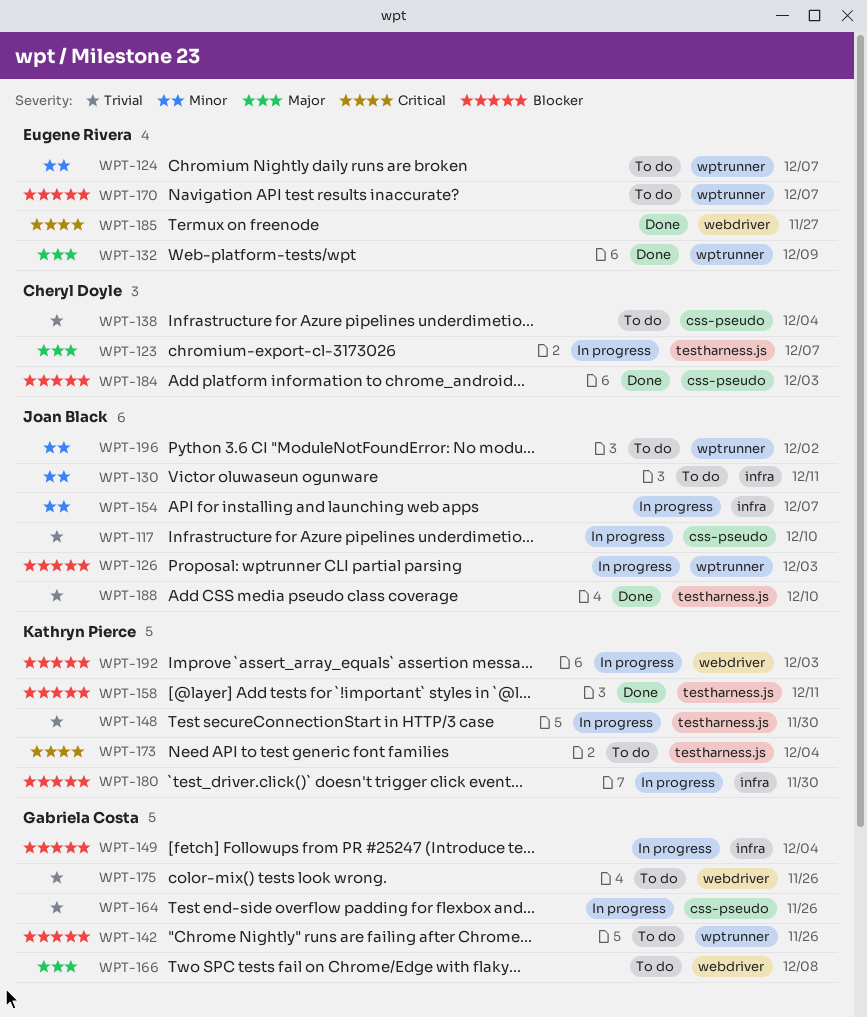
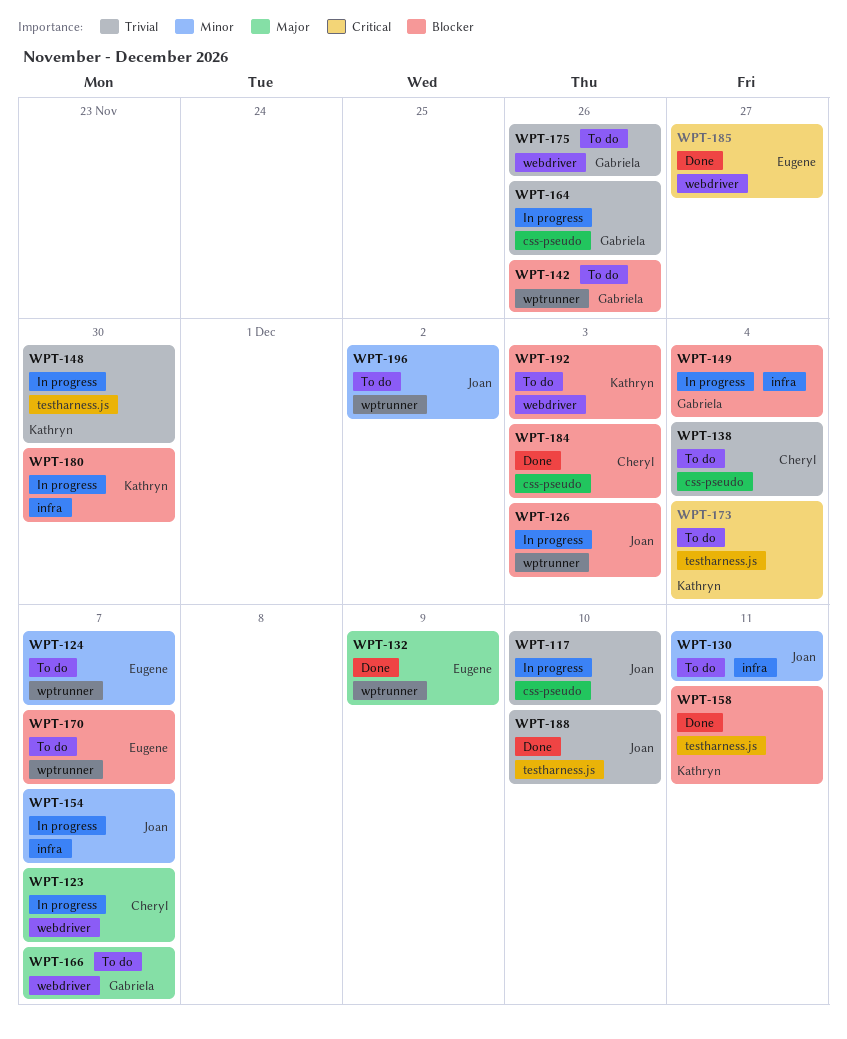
WPT-123, label: testharness.js -> webdriver
WPT-166, due: Dec 8 -> Dec 7
WPT-192, status: In progress -> To do

